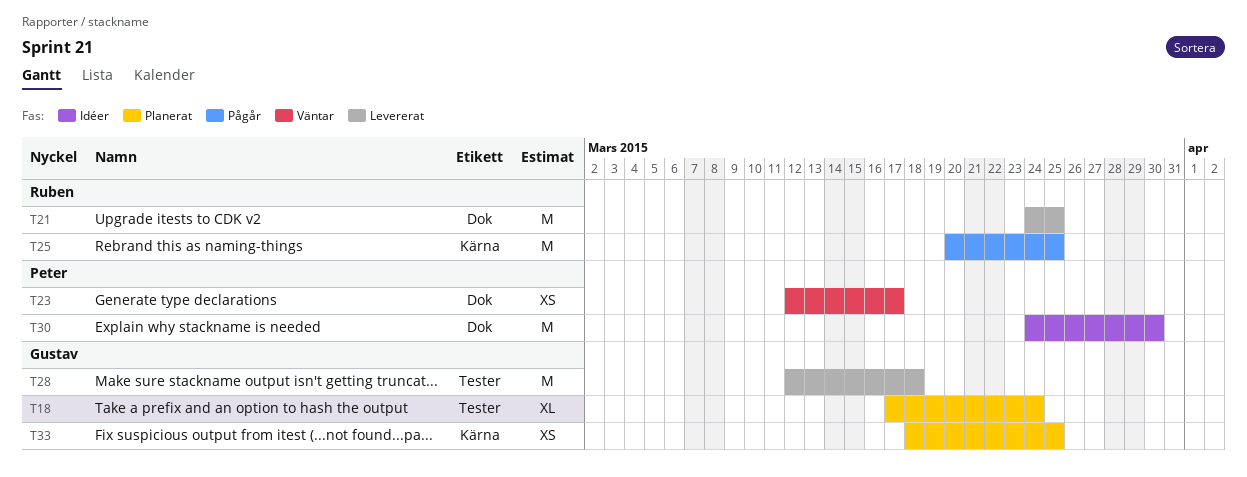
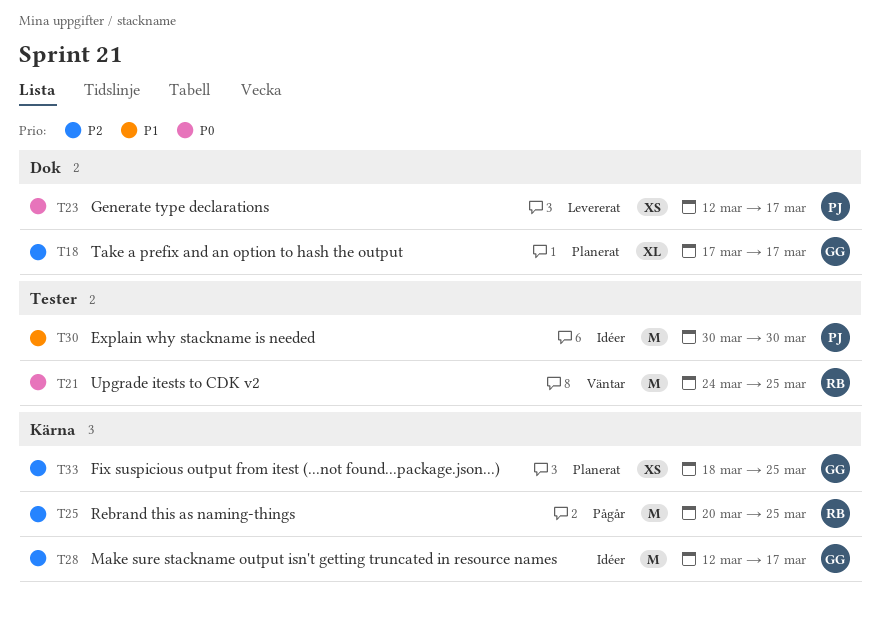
T18, label: Tester -> Dok
T18, due: Mar 24 -> Mar 17
T21, status: Levererat -> Väntar
T21, label: Dok -> Tester
T23, status: Väntar -> Levererat
T28, status: Levererat -> Idéer
T28, label: Tester -> Kärna
T28, due: Mar 18 -> Mar 17
T30, label: Dok -> Tester
T30, start: Mar 24 -> Mar 30

